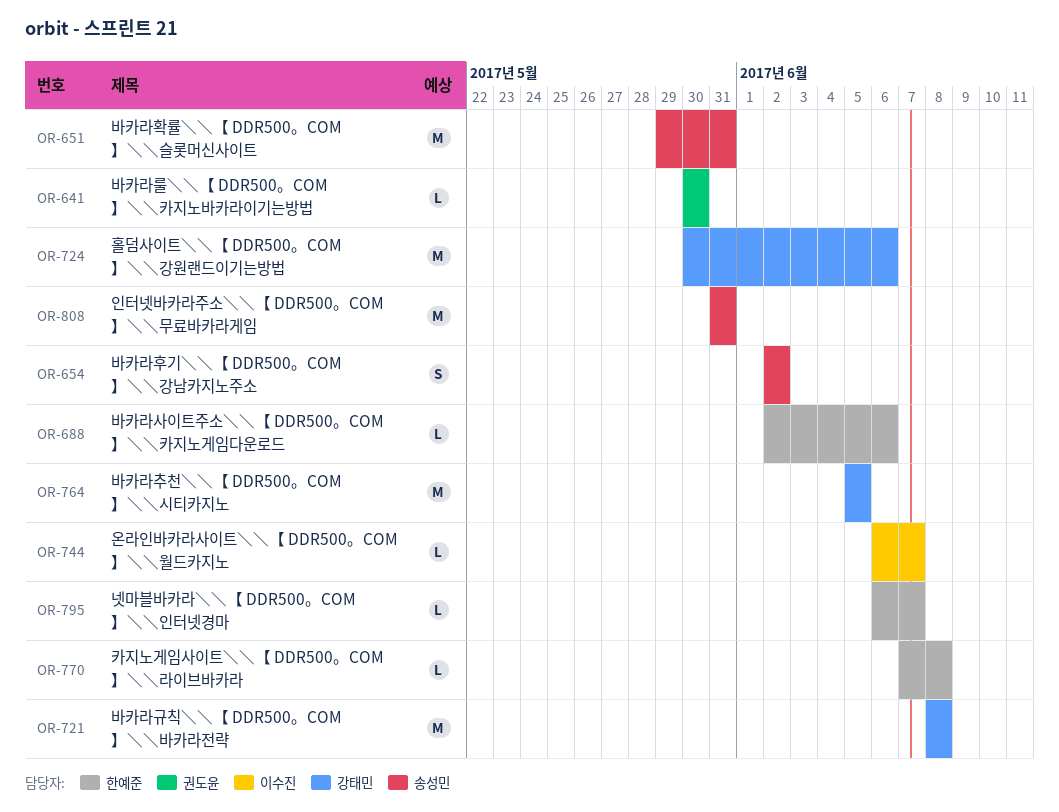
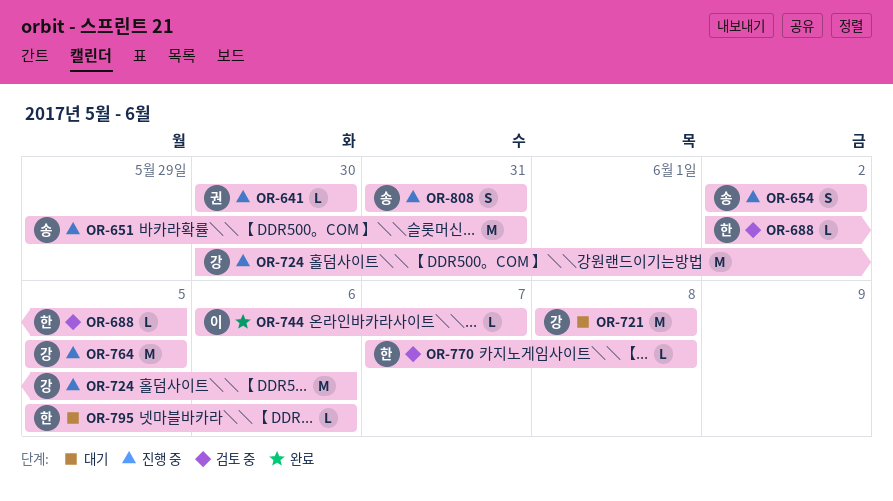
OR-688, due: Jun 6 -> Jun 5
OR-795, start: Jun 6 -> Jun 5
OR-795, due: Jun 7 -> Jun 6
OR-808, estimate: M -> S

